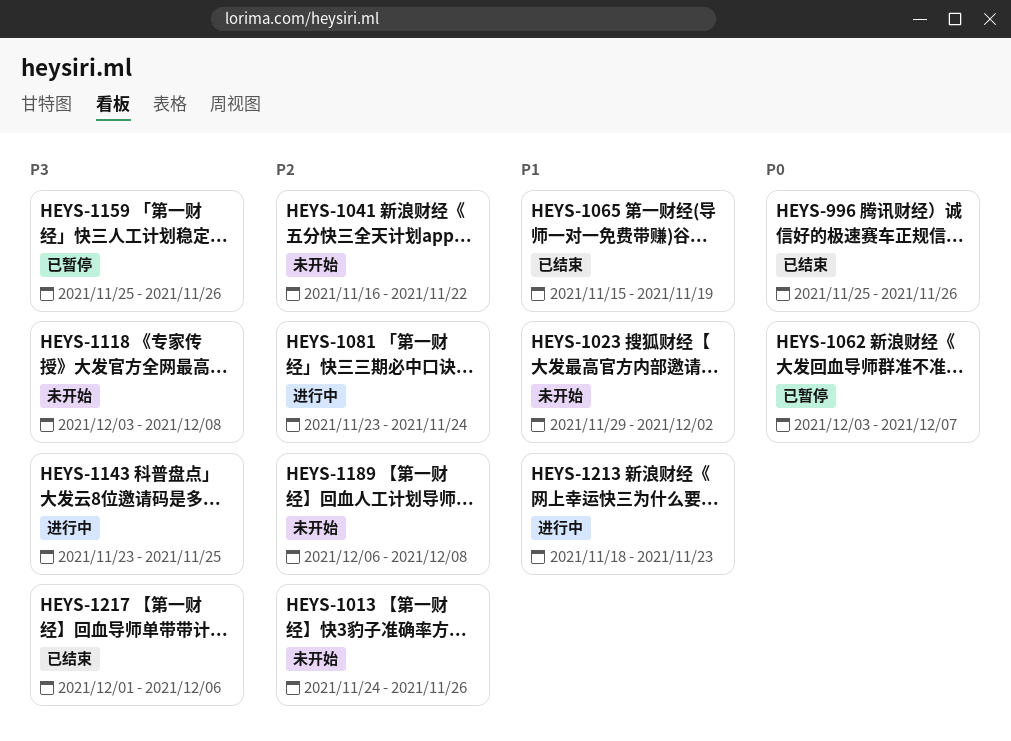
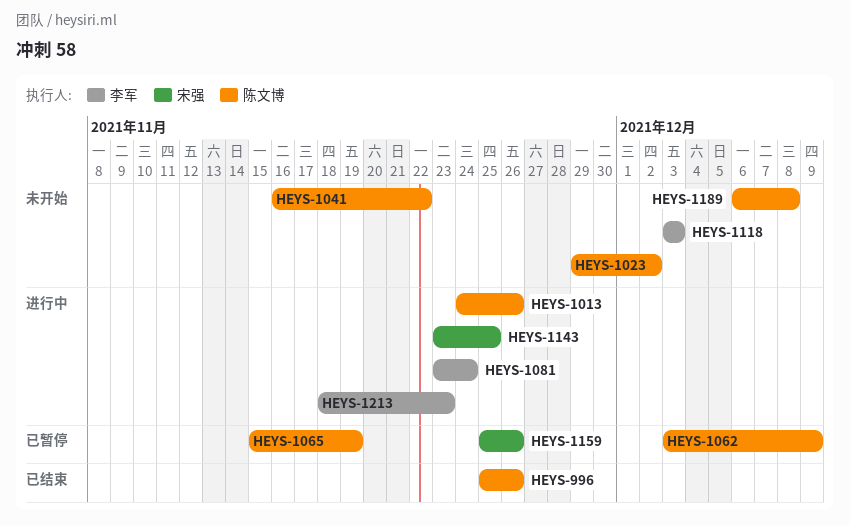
HEYS-1013, status: 未开始 -> 进行中
HEYS-1062, due: Dec 7 -> Dec 9
HEYS-1065, status: 已结束 -> 已暂停
HEYS-1118, due: Dec 8 -> Dec 3
HEYS-1217: present -> none

